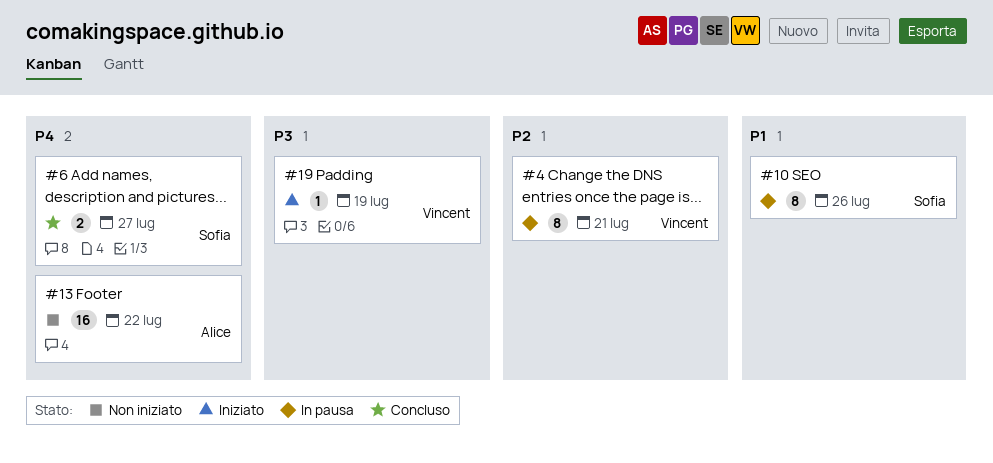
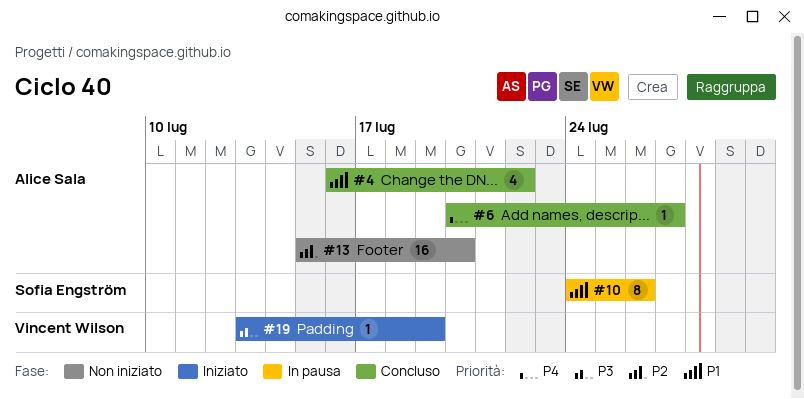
#4, status: In pausa -> Concluso
#4, owner: Vincent Wilson -> Alice Sala
#4, priority: P2 -> P1
#4, estimate: 8 -> 4
#4, due: Jul 21 -> Jul 22
#6, owner: Sofia Engström -> Alice Sala
#6, estimate: 2 -> 1
#13, priority: P4 -> P2
#13, due: Jul 22 -> Jul 20

